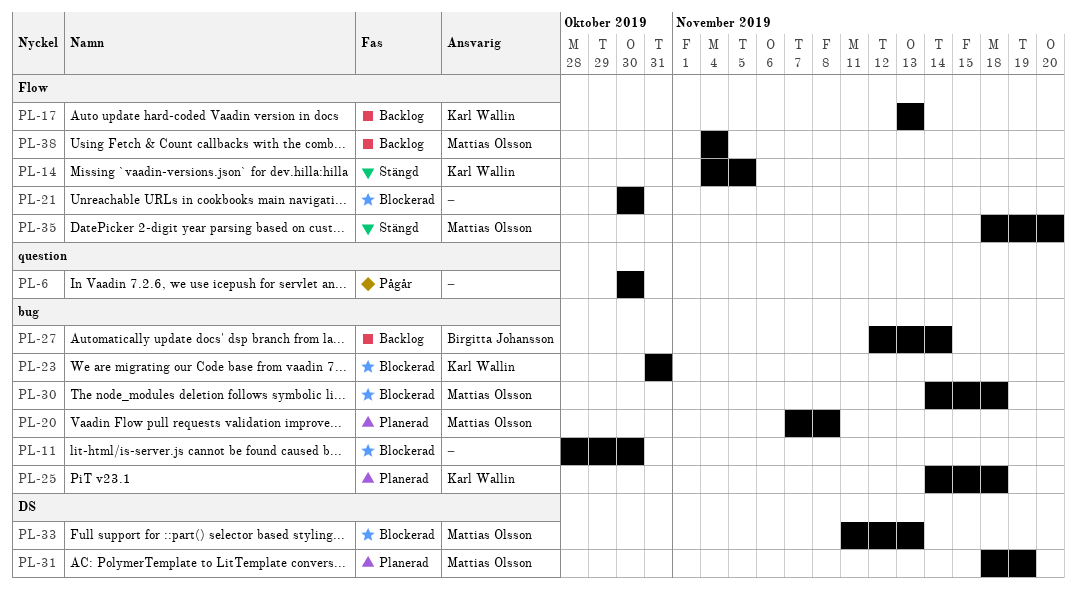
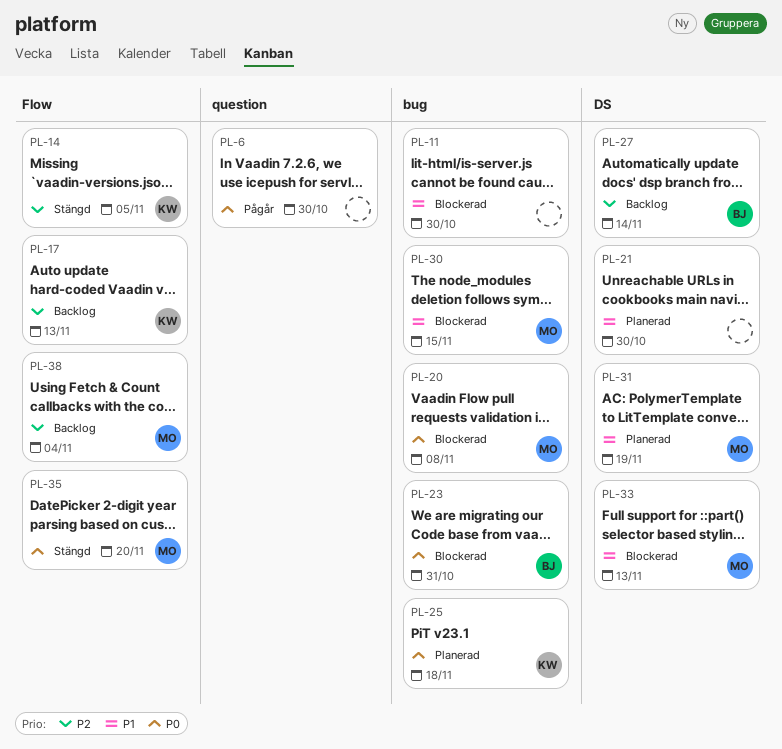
PL-20, status: Planerad -> Blockerad
PL-21, status: Blockerad -> Planerad
PL-21, label: Flow -> DS
PL-23, owner: Karl Wallin -> Birgitta Johansson
PL-27, label: bug -> DS
PL-30, due: Nov 18 -> Nov 15

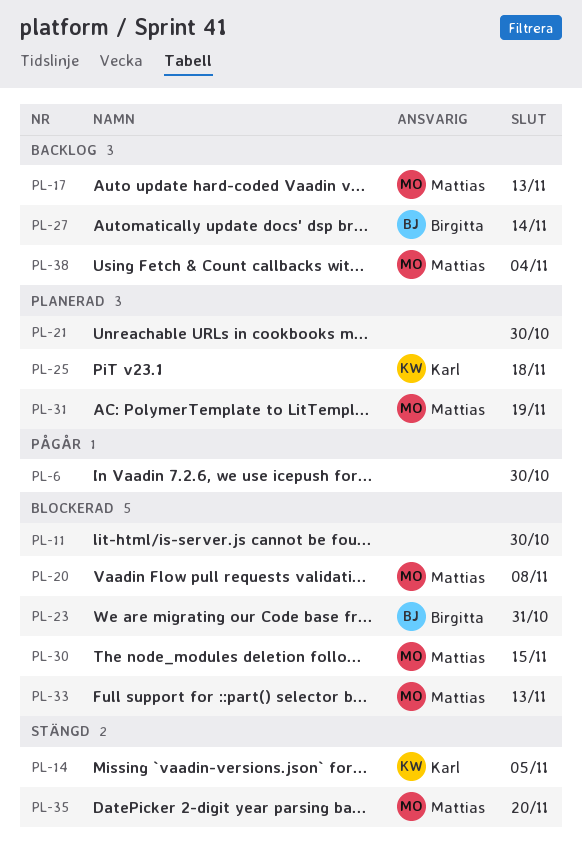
PL-17, owner: Karl -> Mattias

